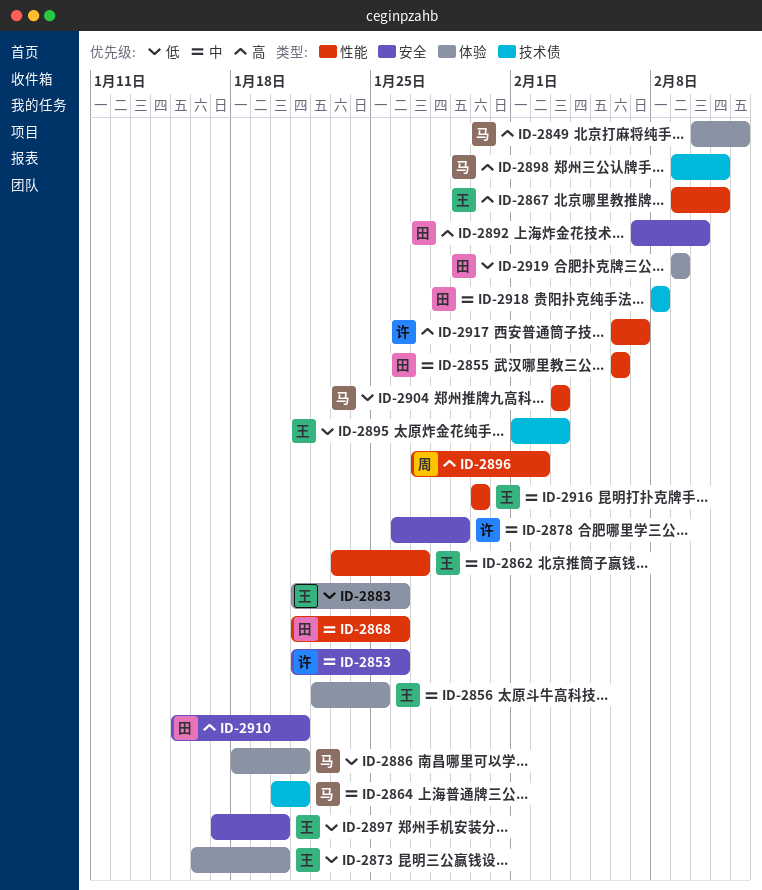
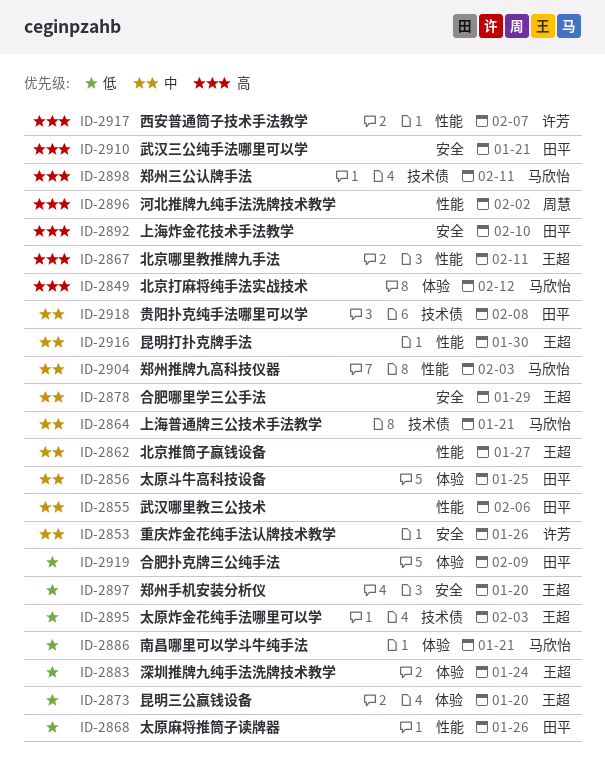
ID-2856, owner: 王超 -> 田平
ID-2868, priority: 中 -> 低
ID-2878, owner: 许芳 -> 王超
ID-2883, due: Jan 26 -> Jan 24
ID-2904, priority: 低 -> 中

